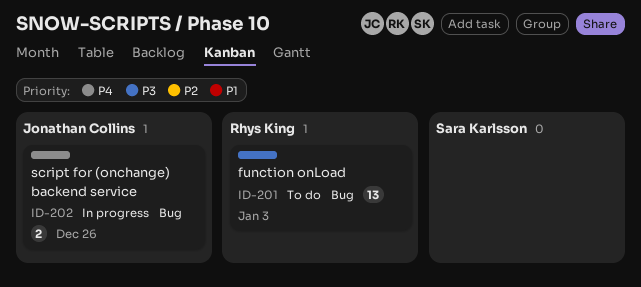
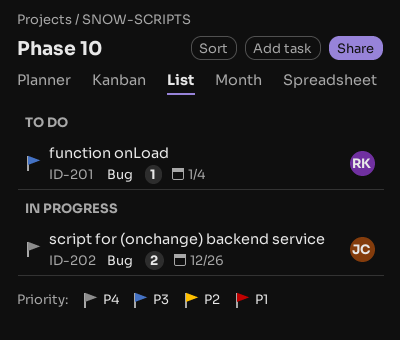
ID-201, estimate: 13 -> 1
ID-201, due: Jan 3 -> Jan 4

